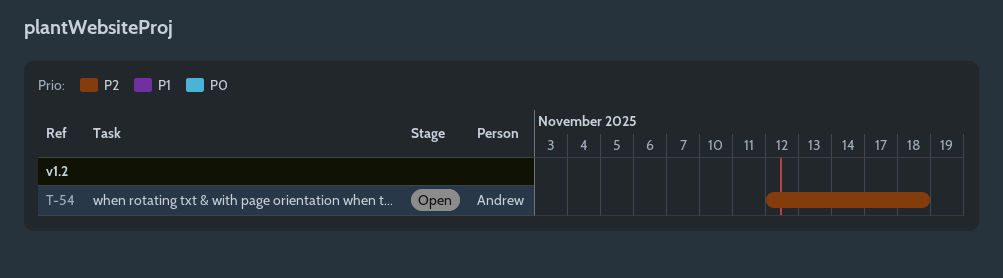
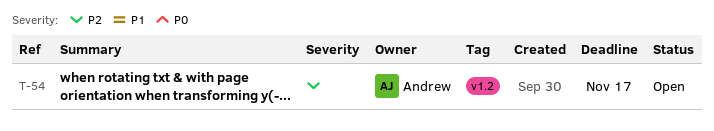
T-54, due: Nov 18 -> Nov 17

